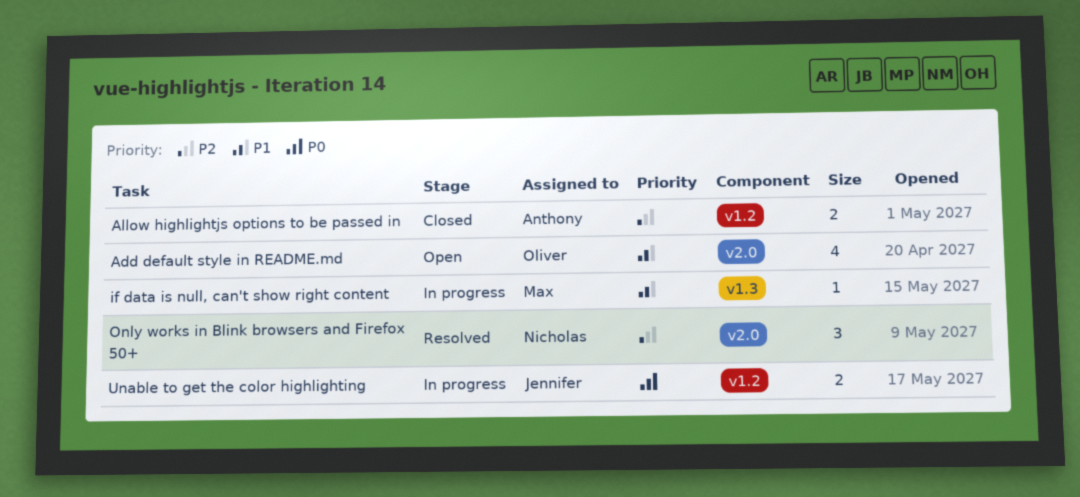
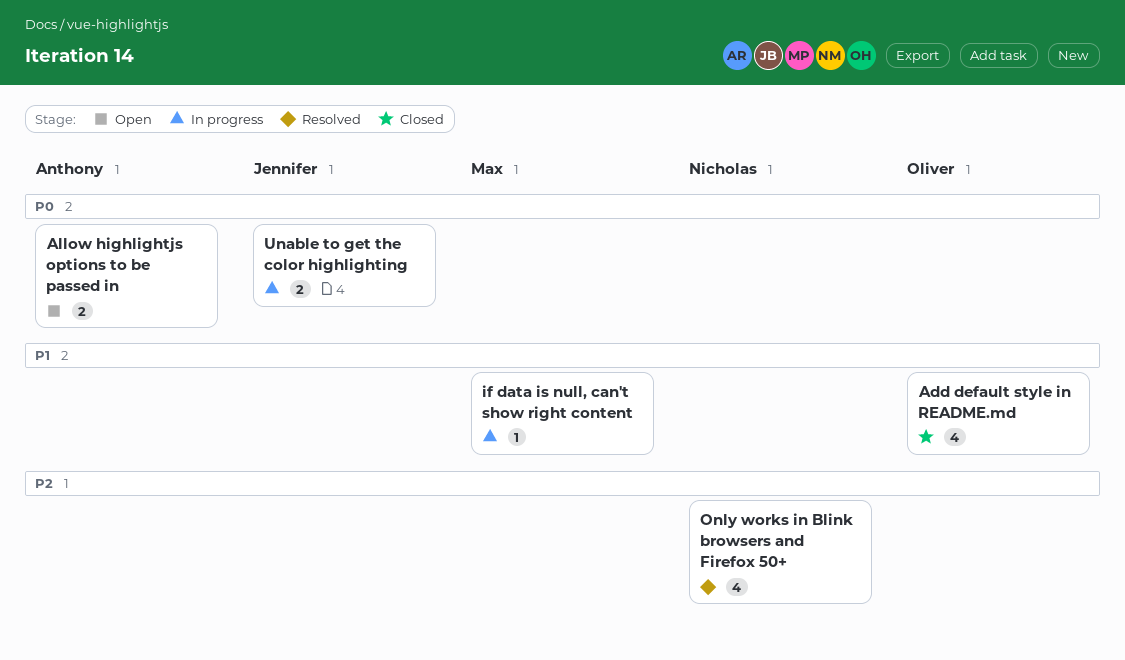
Add default style in README.md, status: Open -> Closed
Allow highlightjs options to be passed in, status: Closed -> Open
Allow highlightjs options to be passed in, priority: P2 -> P0
Only works in Blink browsers and Firefox 50+, estimate: 3 -> 4

